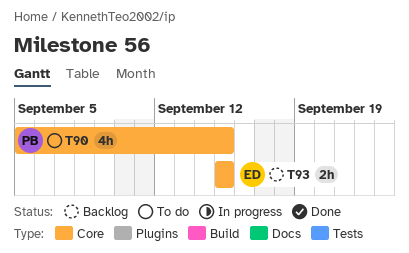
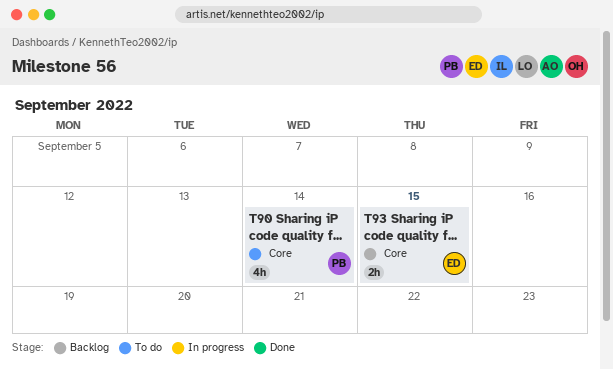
T90, due: Sep 15 -> Sep 14

